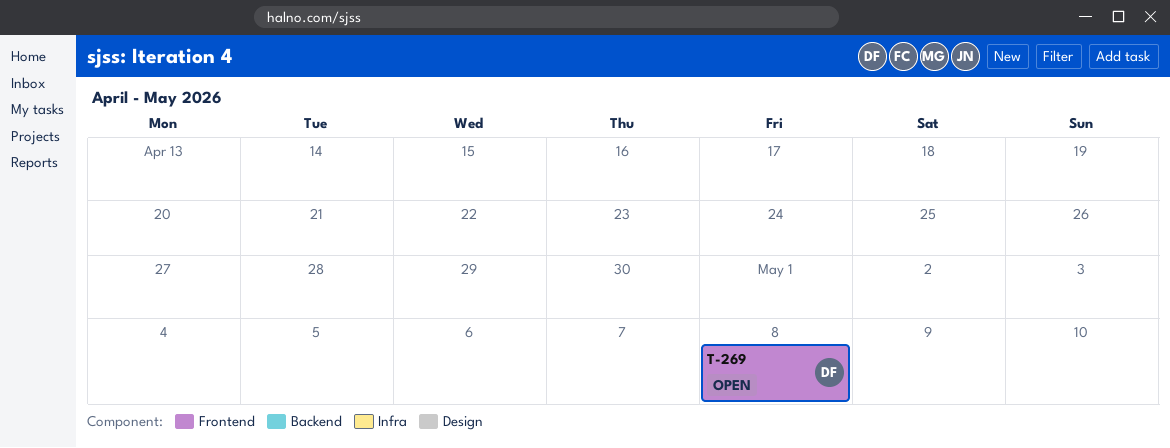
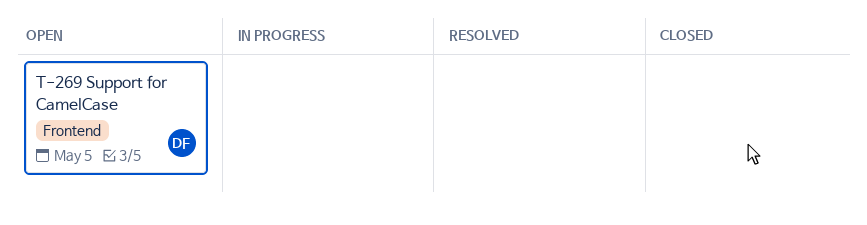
T-269, due: May 8 -> May 5

